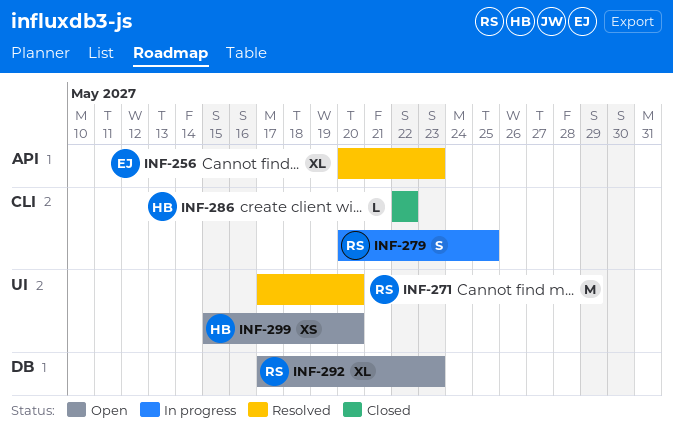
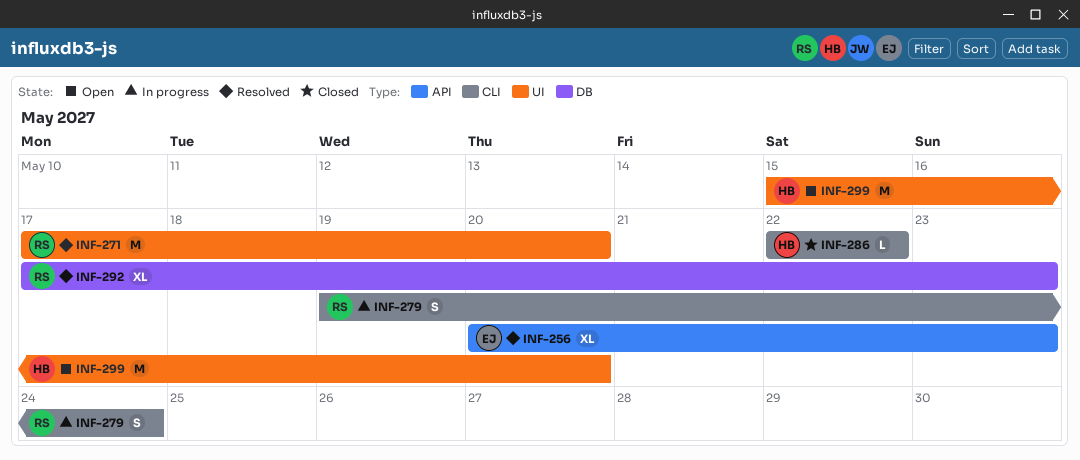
INF-279, start: May 20 -> May 19
INF-279, due: May 25 -> May 24
INF-292, status: Open -> Resolved
INF-299, estimate: XS -> M

